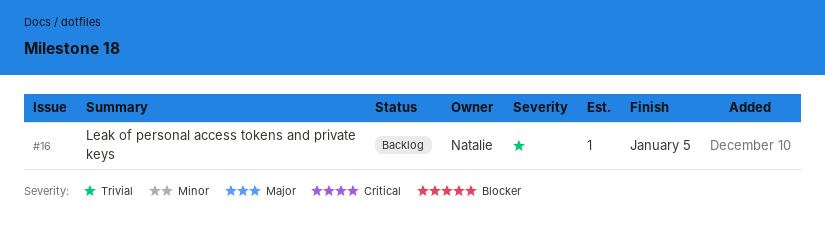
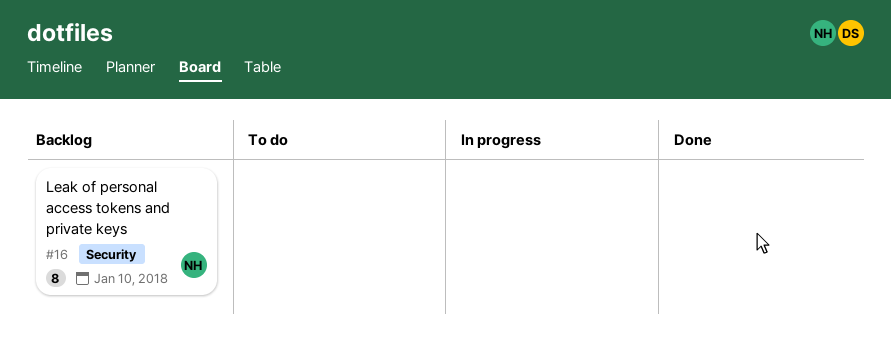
#16, estimate: 1 -> 8
#16, due: Jan 5 -> Jan 10

